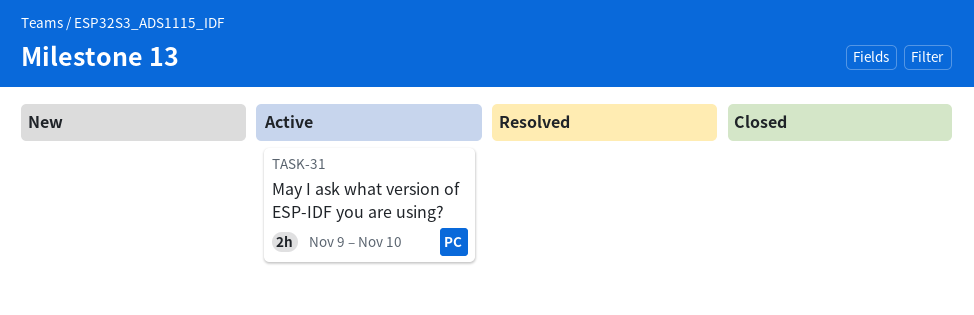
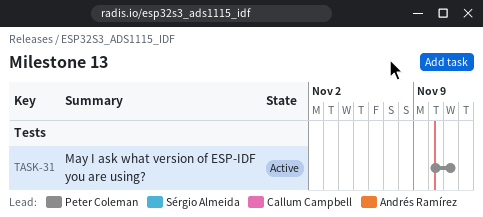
TASK-31, start: Nov 9 -> Nov 10
TASK-31, due: Nov 10 -> Nov 11

